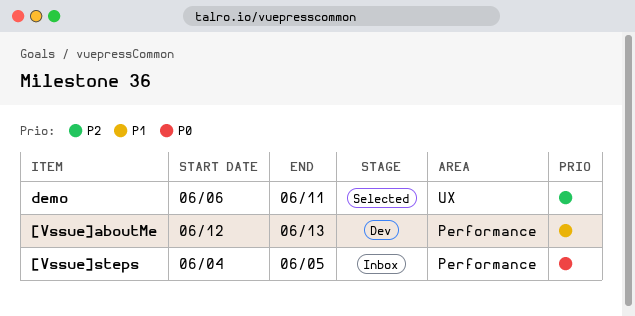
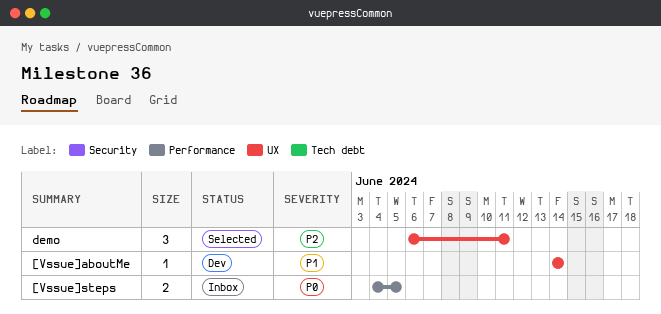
[Vssue]aboutMe, label: Performance -> UX
[Vssue]aboutMe, start: Jun 12 -> Jun 14
[Vssue]aboutMe, due: Jun 13 -> Jun 14

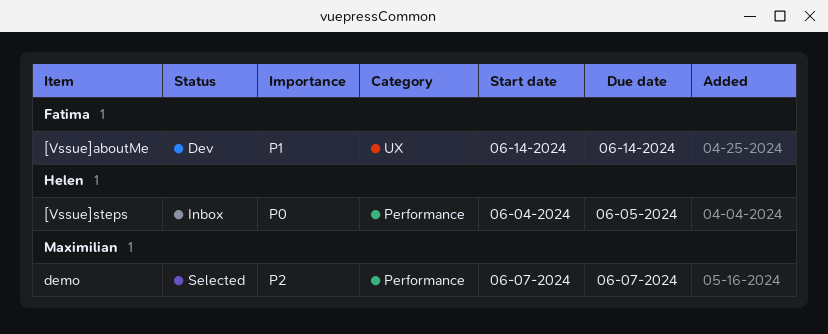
demo, label: UX -> Performance
demo, start: Jun 6 -> Jun 7
demo, due: Jun 11 -> Jun 7

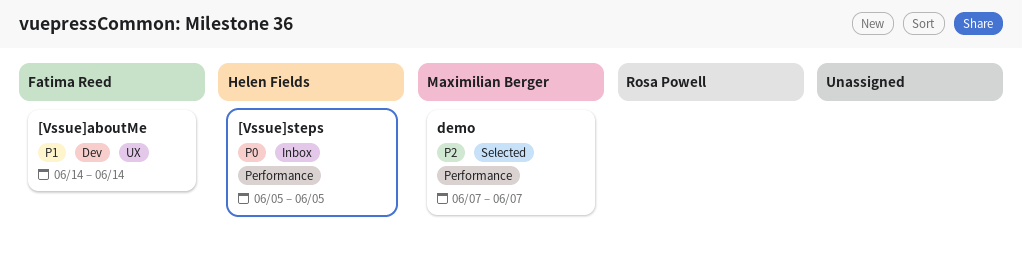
[Vssue]steps, start: Jun 4 -> Jun 5

